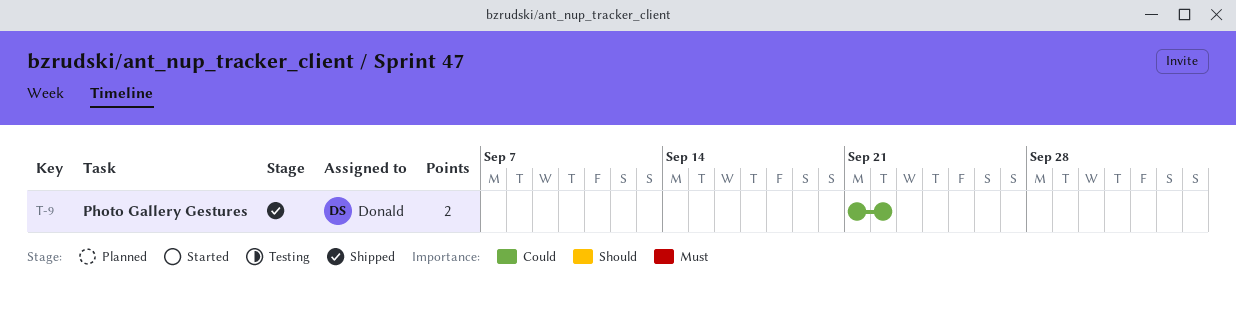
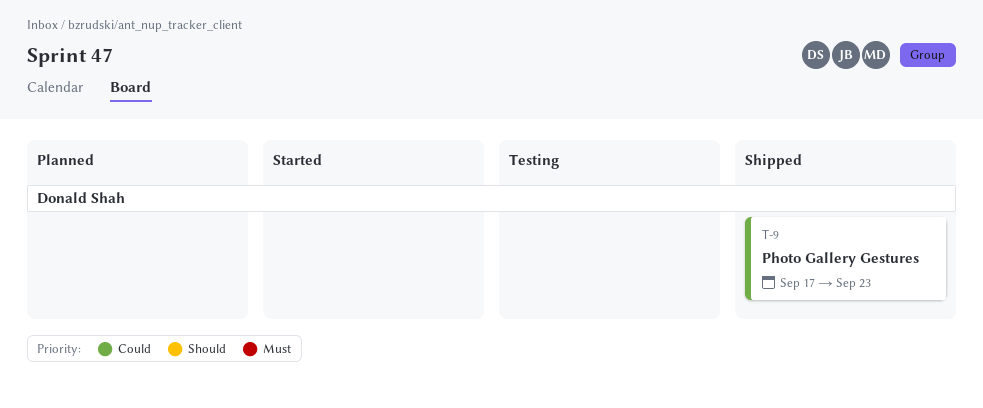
T-9, start: Sep 21 -> Sep 17
T-9, due: Sep 22 -> Sep 23

